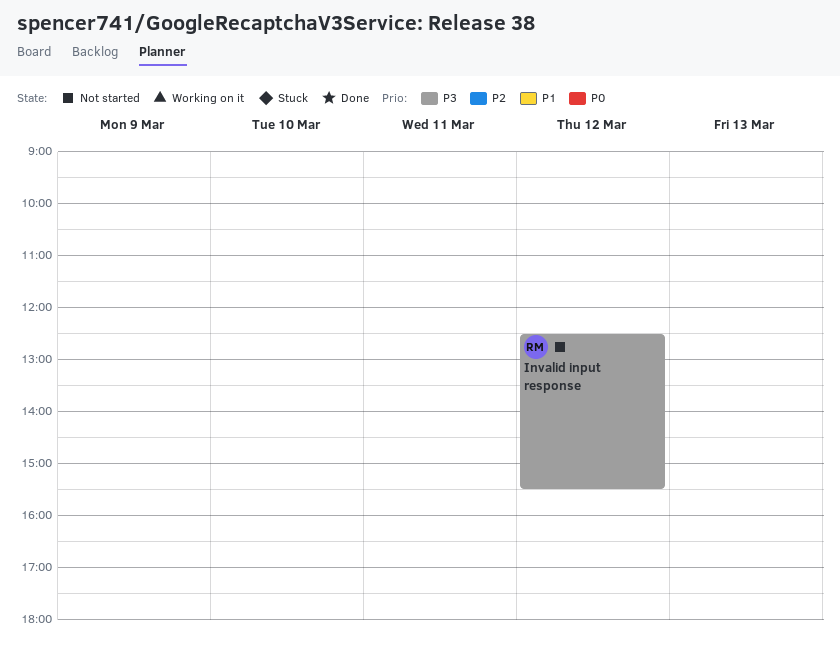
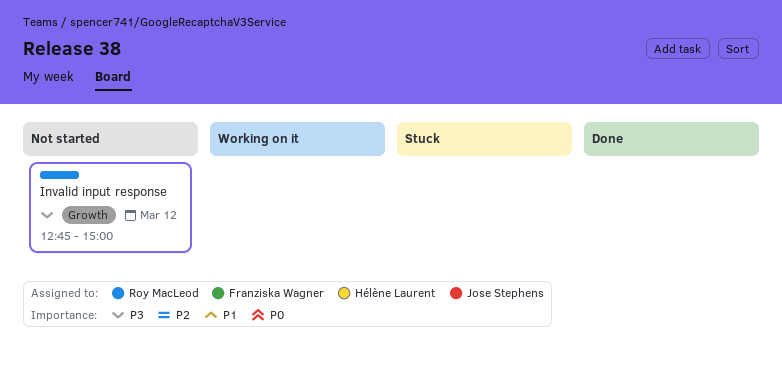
Invalid input response, begins: 12:30 -> 12:45
Invalid input response, ends: 15:30 -> 15:00

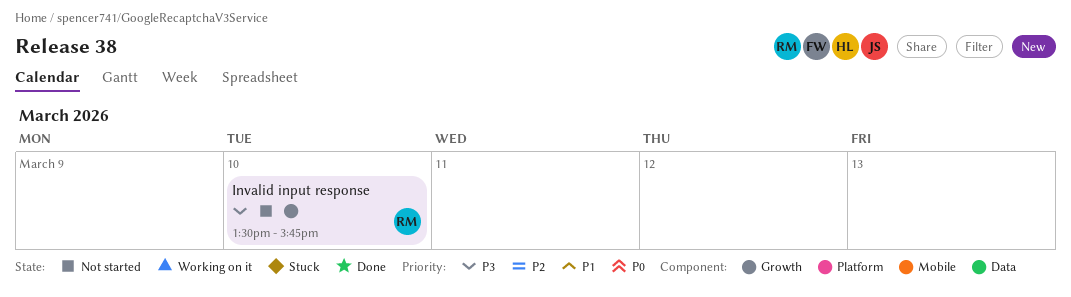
Invalid input response, day: Mar 12 -> Mar 10
Invalid input response, begins: 12:45 -> 13:30
Invalid input response, ends: 15:00 -> 15:45

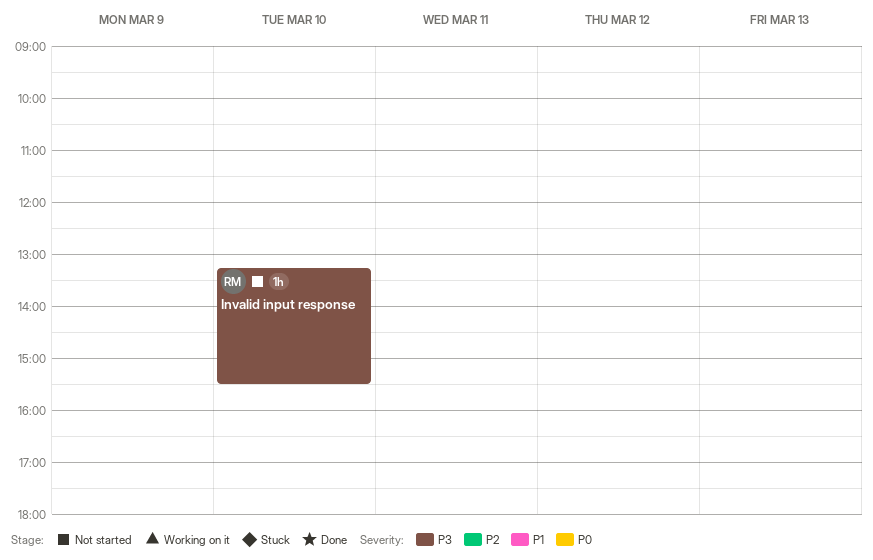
Invalid input response, begins: 13:30 -> 13:15
Invalid input response, ends: 15:45 -> 15:30

